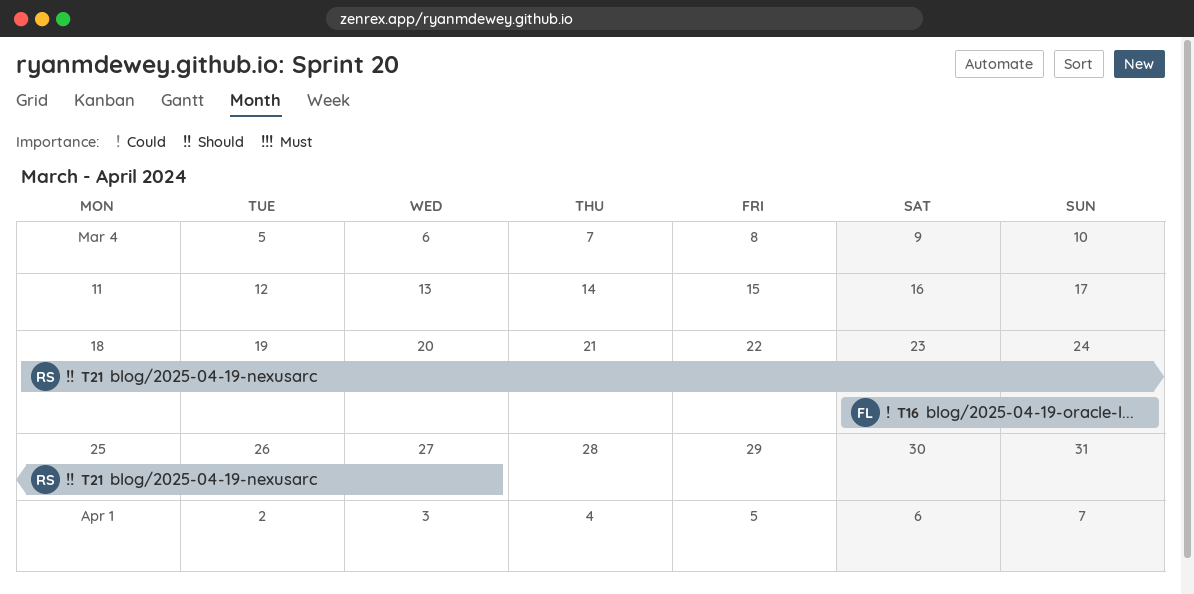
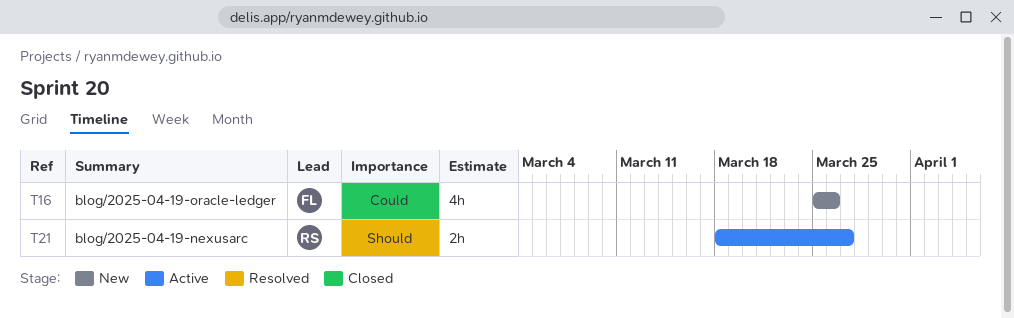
T16, start: Mar 23 -> Mar 25
T16, due: Mar 24 -> Mar 26

